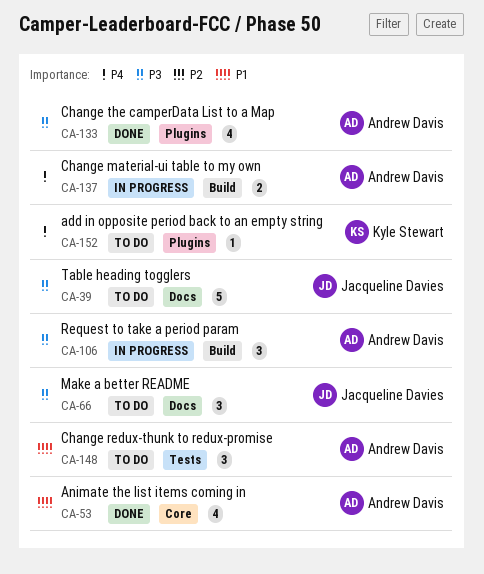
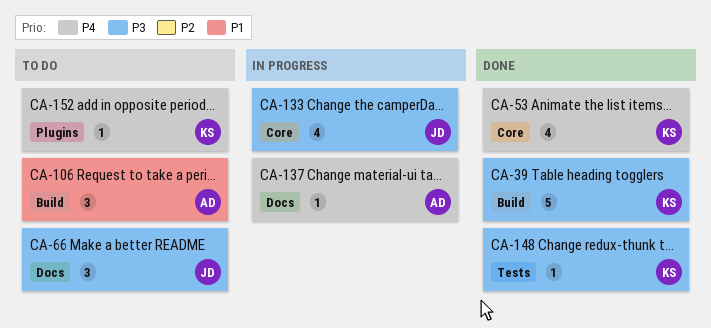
CA-39, status: To do -> Done
CA-39, owner: Jacqueline Davies -> Kyle Stewart
CA-39, label: Docs -> Build
CA-53, owner: Andrew Davis -> Kyle Stewart
CA-53, priority: P1 -> P4
CA-106, status: In progress -> To do
CA-106, priority: P3 -> P1
CA-133, status: Done -> In progress
CA-133, owner: Andrew Davis -> Jacqueline Davies
CA-133, label: Plugins -> Core
CA-137, label: Build -> Docs
CA-137, estimate: 2 -> 1
CA-148, status: To do -> Done
CA-148, owner: Andrew Davis -> Kyle Stewart
CA-148, priority: P1 -> P3
CA-148, estimate: 3 -> 1

